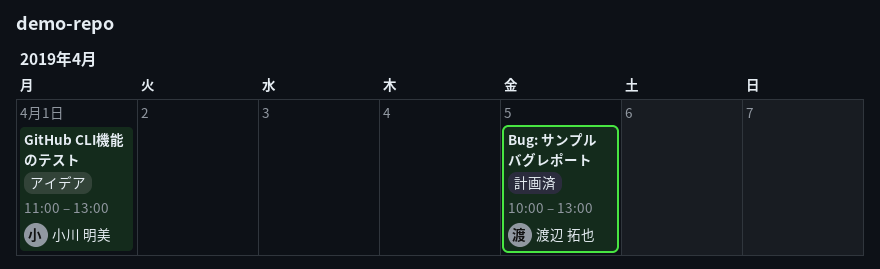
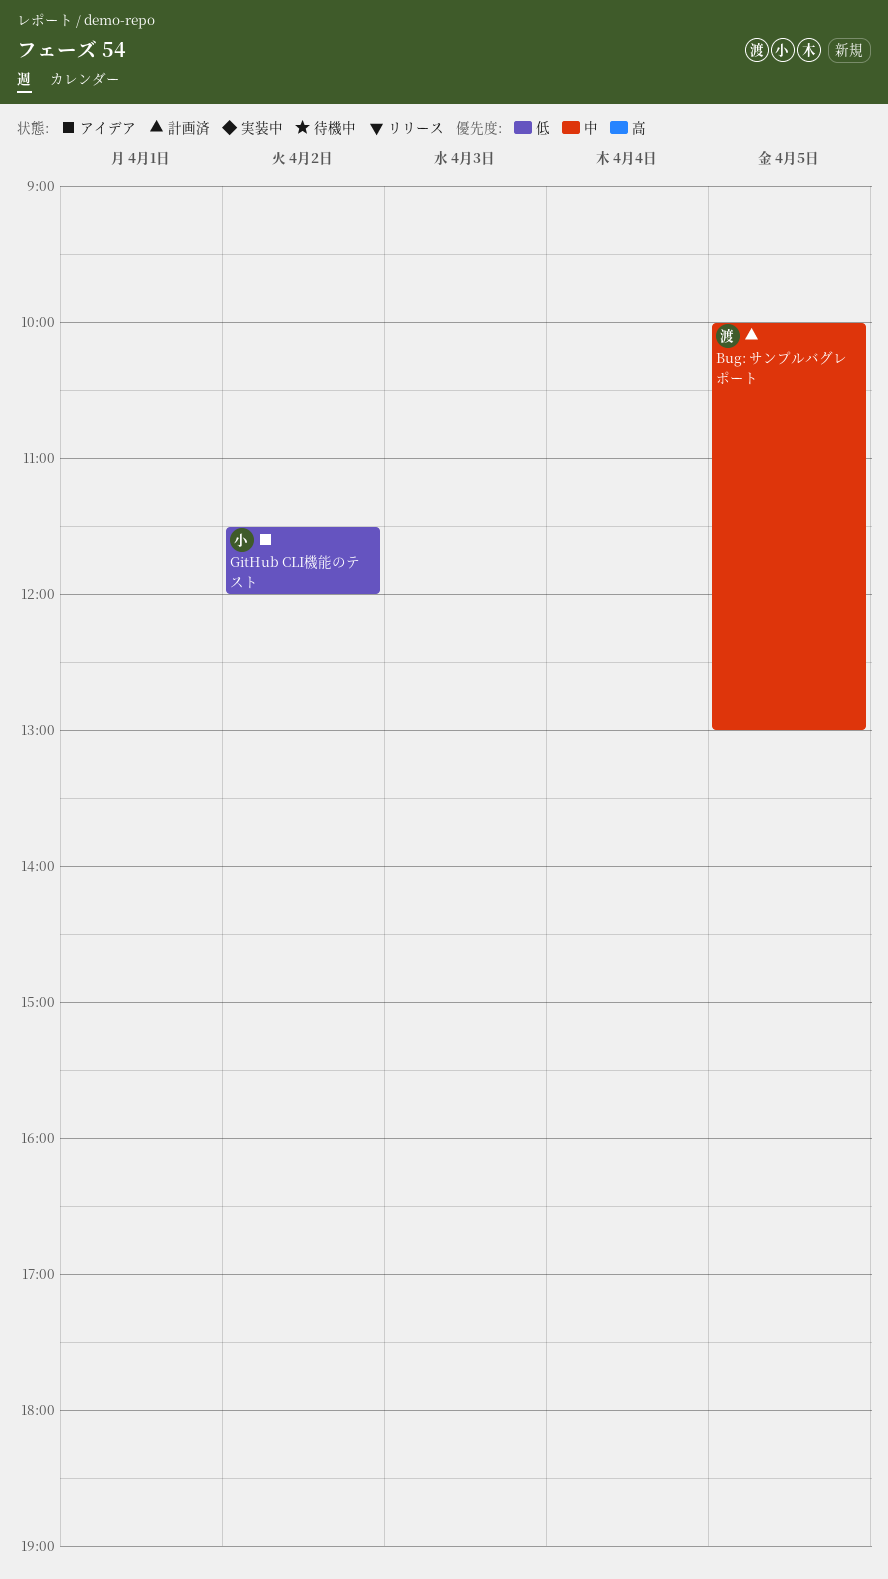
GitHub CLI機能のテスト, day: Apr 1 -> Apr 2
GitHub CLI機能のテスト, begins: 11:00 -> 11:30
GitHub CLI機能のテスト, ends: 13:00 -> 12:00

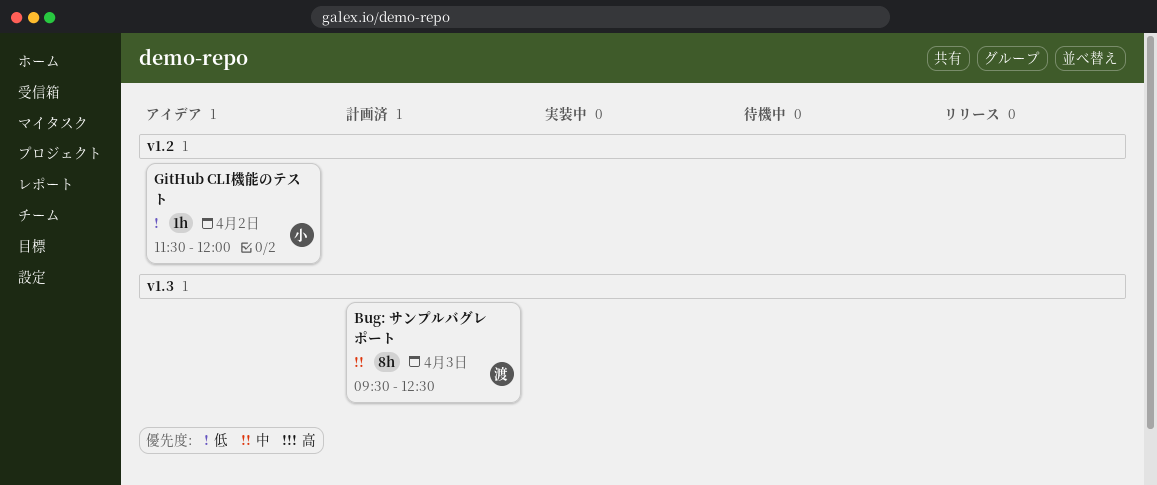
Bug: サンプルバグレポート, day: Apr 5 -> Apr 3
Bug: サンプルバグレポート, begins: 10:00 -> 09:30
Bug: サンプルバグレポート, ends: 13:00 -> 12:30

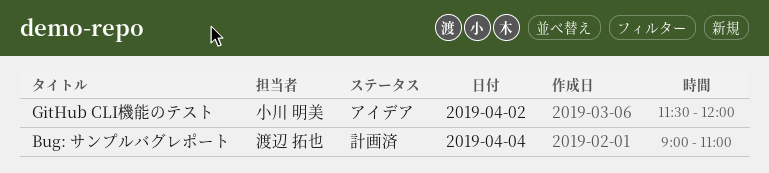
Bug: サンプルバグレポート, day: Apr 3 -> Apr 4
Bug: サンプルバグレポート, begins: 09:30 -> 09:00
Bug: サンプルバグレポート, ends: 12:30 -> 11:00

